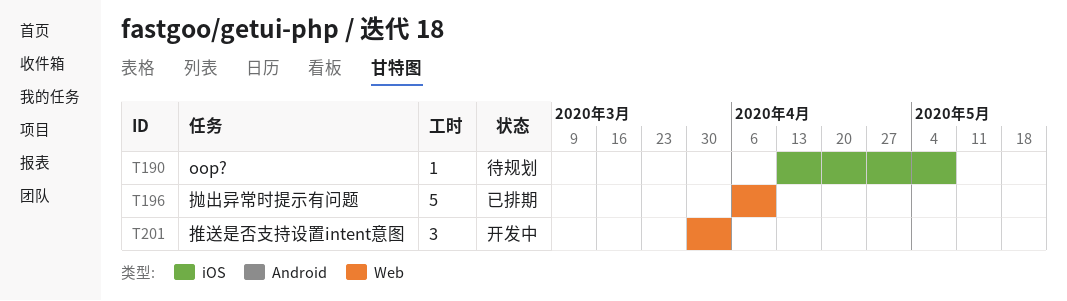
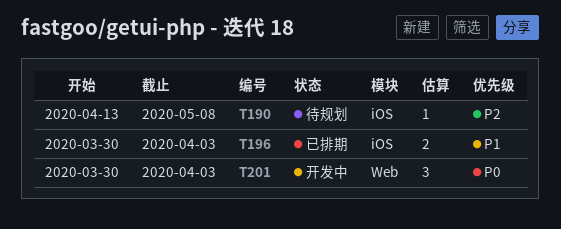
T196, label: Web -> iOS
T196, estimate: 5 -> 2
T196, start: Apr 6 -> Mar 30
T196, due: Apr 10 -> Apr 3

